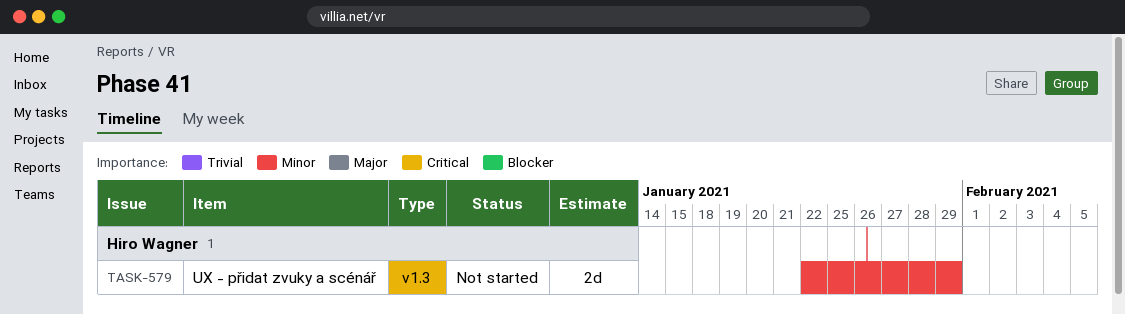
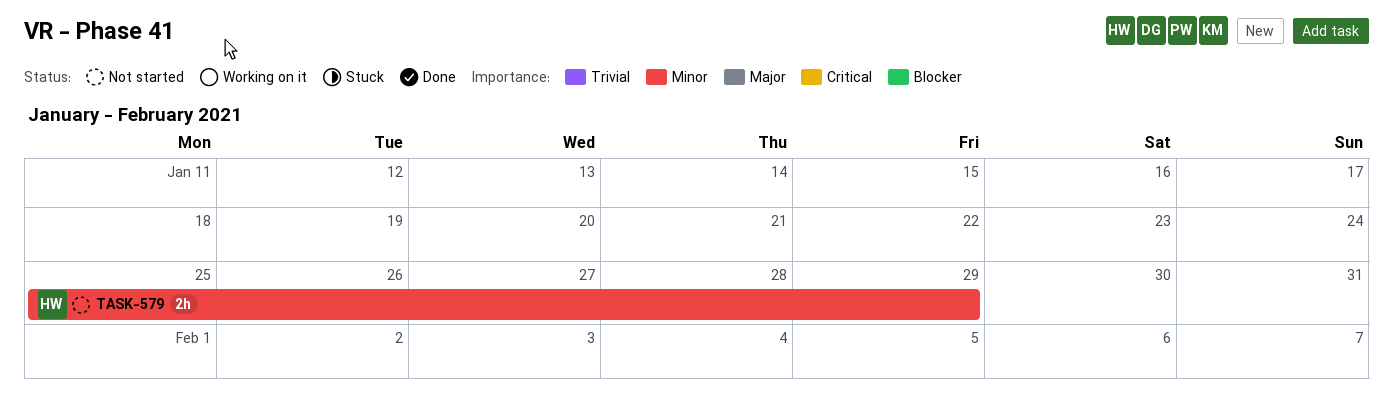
TASK-579, estimate: 2d -> 2h
TASK-579, start: Jan 22 -> Jan 25

